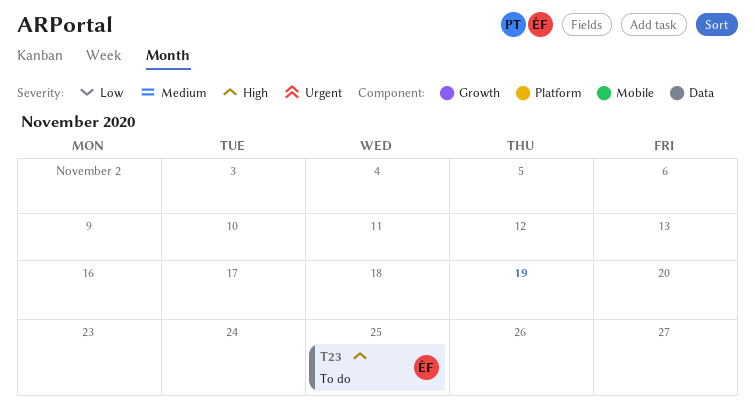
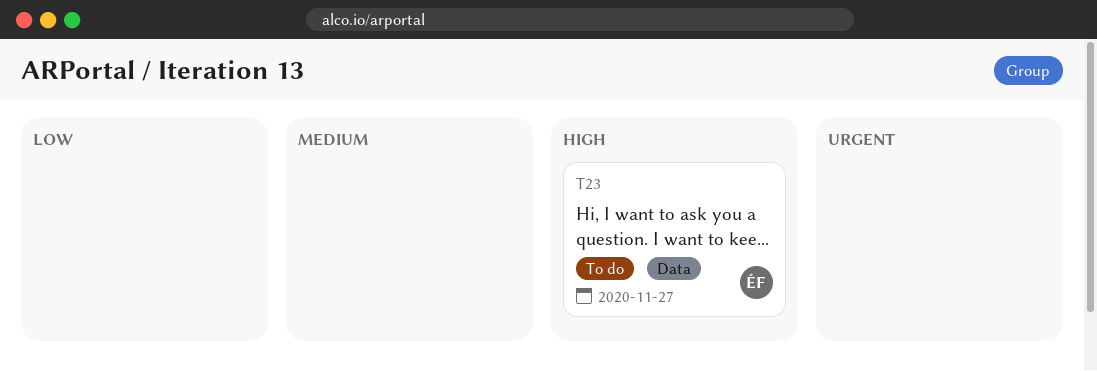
T23, due: Nov 25 -> Nov 27

